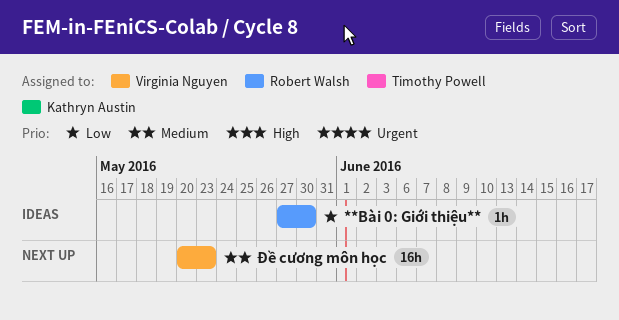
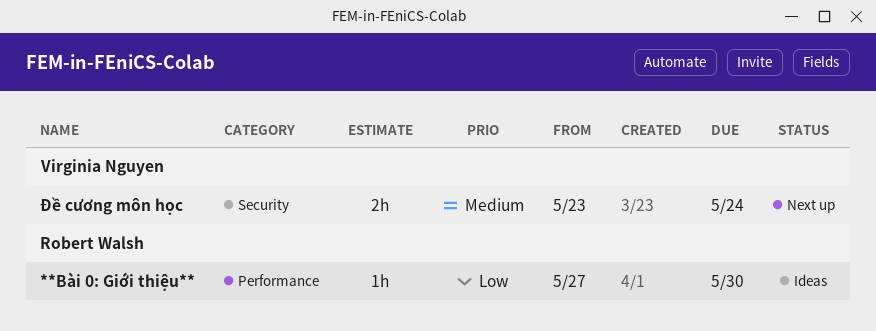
Đề cương môn học, estimate: 16h -> 2h
Đề cương môn học, start: May 20 -> May 23
Đề cương môn học, due: May 23 -> May 24

